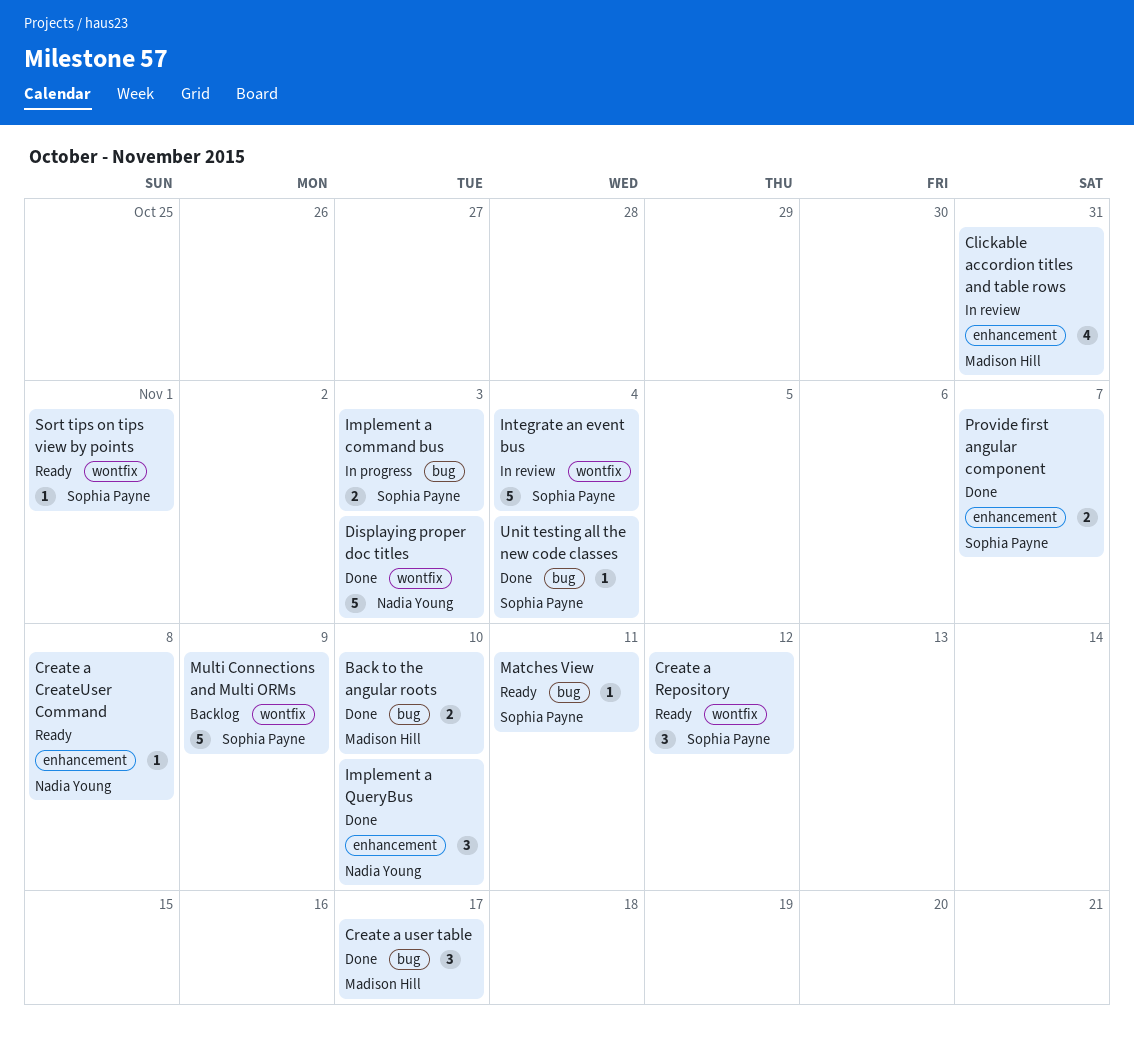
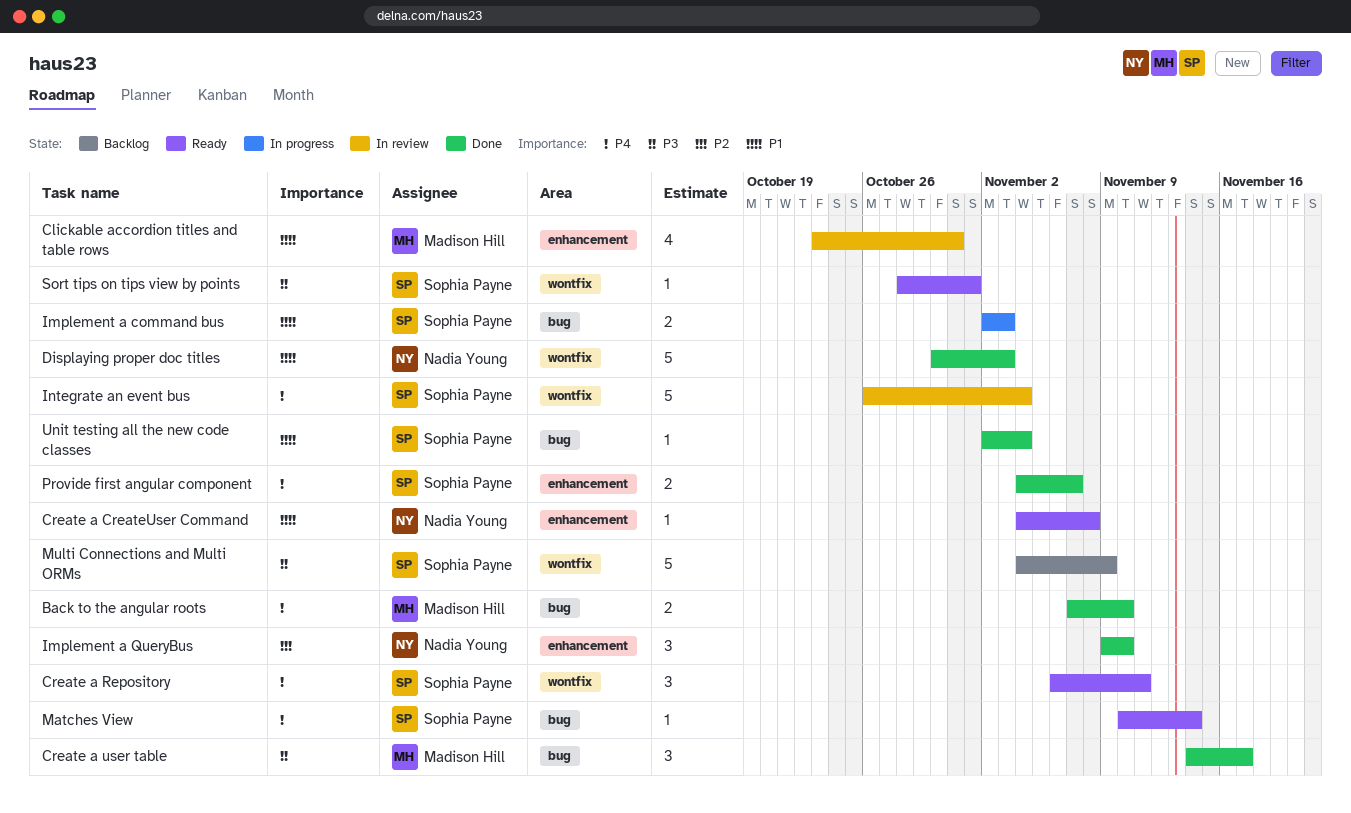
Create a Repository, due: Nov 12 -> Nov 11
Matches View, due: Nov 11 -> Nov 14

